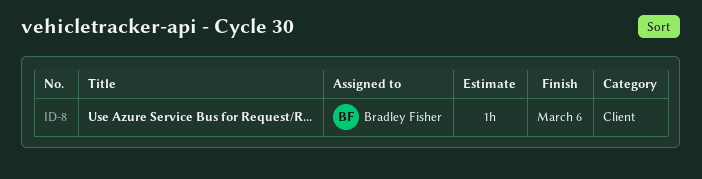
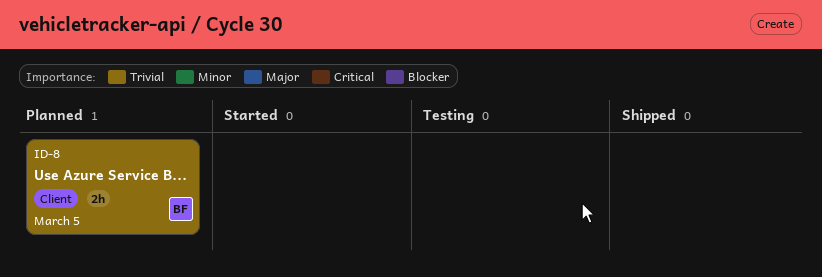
ID-8, estimate: 1h -> 2h
ID-8, due: Mar 6 -> Mar 5

